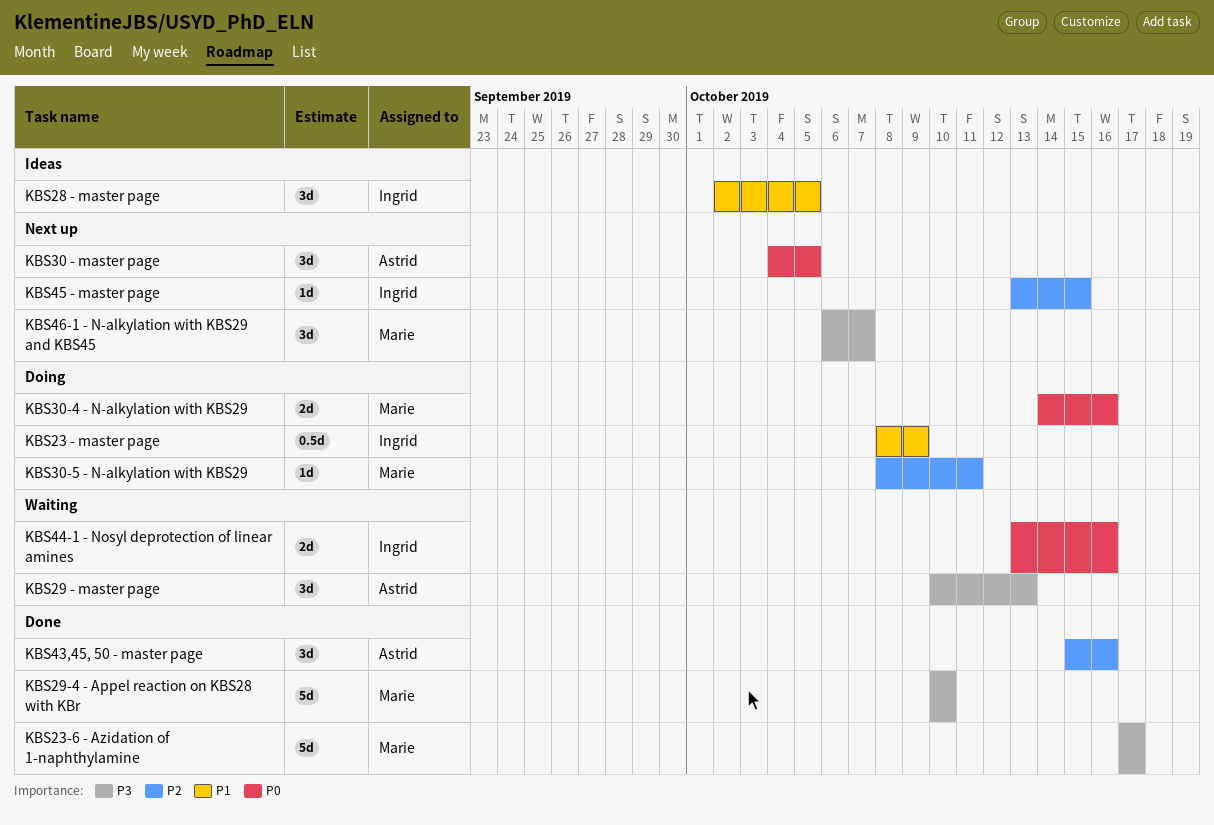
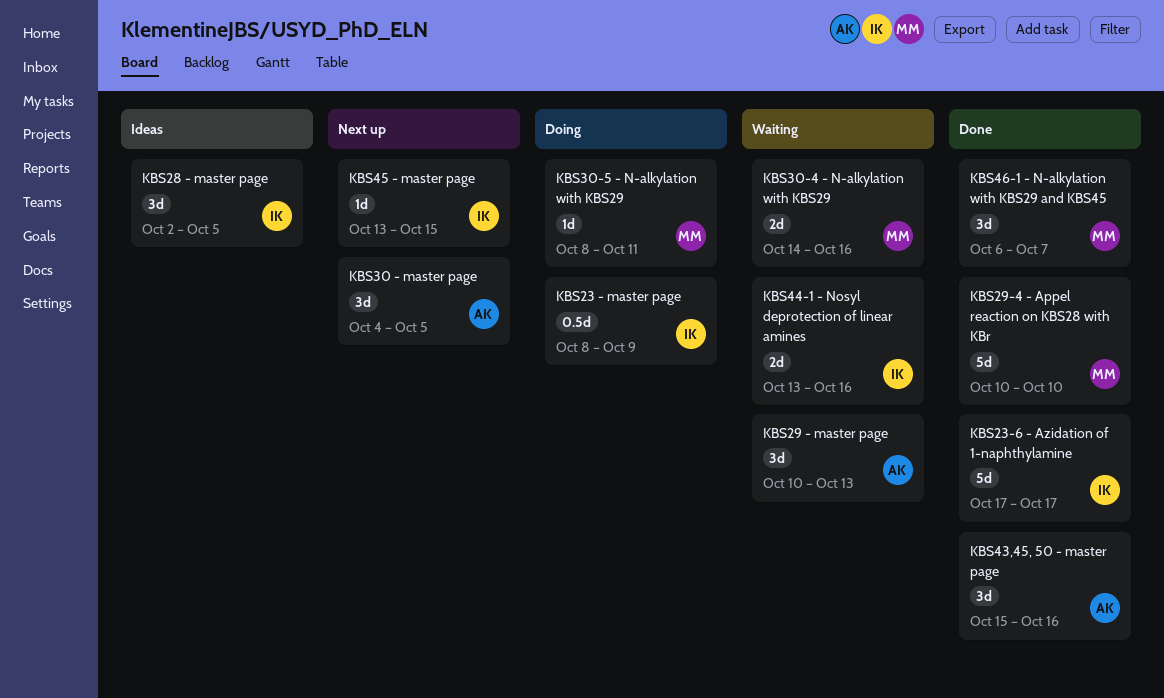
KBS23-6 - Azidation of 1-naphthylamine, owner: Marie -> Ingrid
KBS30-4 - N-alkylation with KBS29, status: Doing -> Waiting
KBS46-1 - N-alkylation with KBS29 and KBS45, status: Next up -> Done

